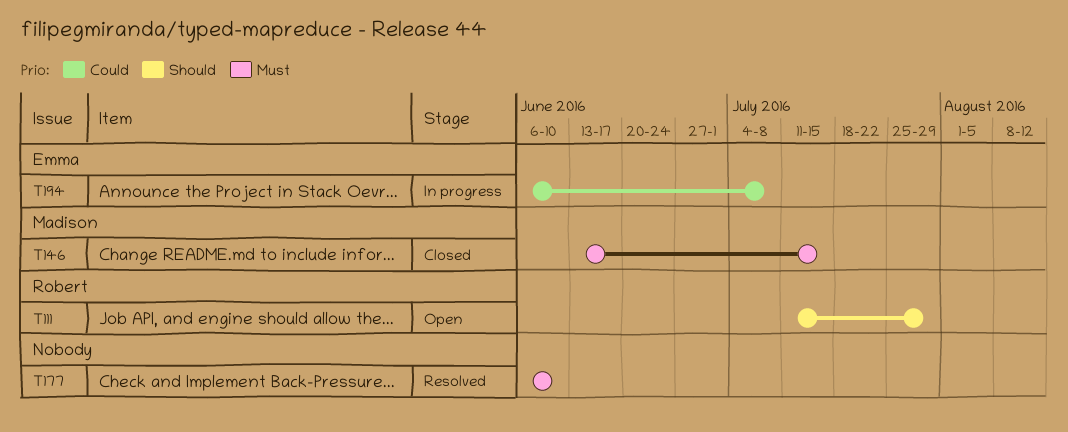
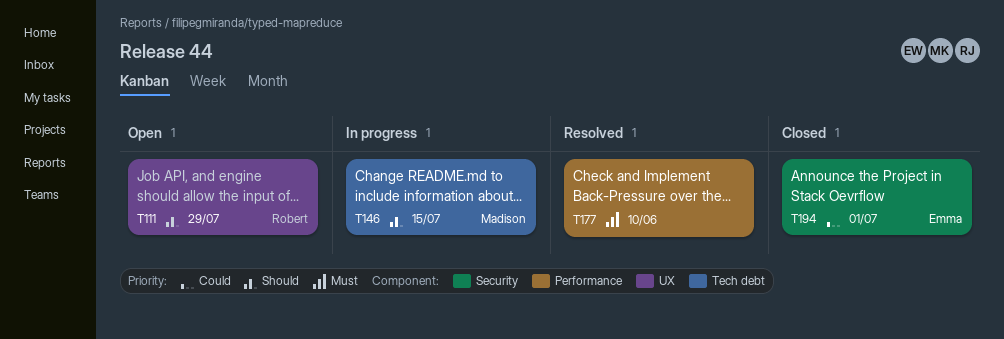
T146, status: Closed -> In progress
T146, priority: Must -> Should
T194, status: In progress -> Closed
T194, due: Jul 8 -> Jul 1

